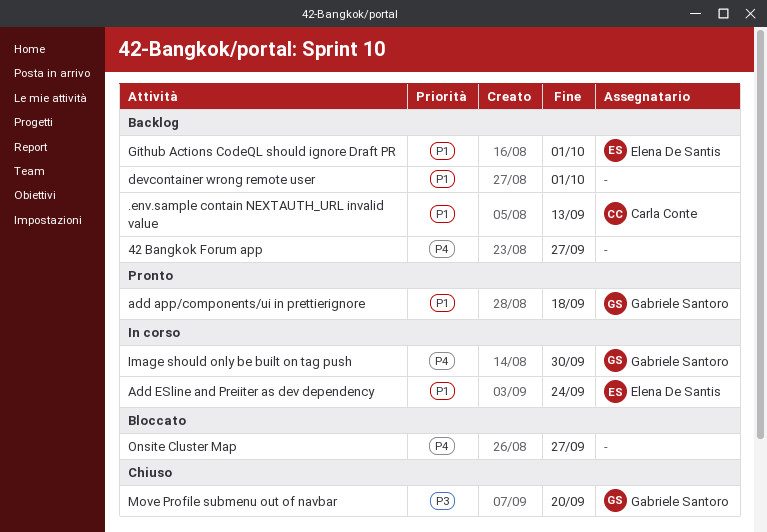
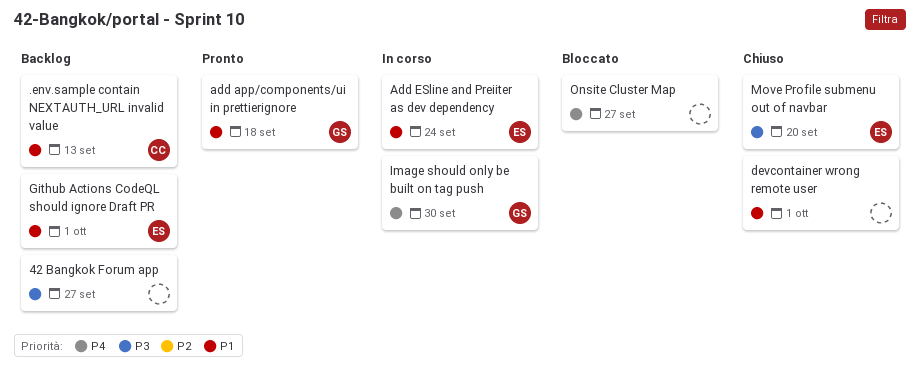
42 Bangkok Forum app, priority: P4 -> P3
devcontainer wrong remote user, status: Backlog -> Chiuso
Move Profile submenu out of navbar, owner: Gabriele Santoro -> Elena De Santis

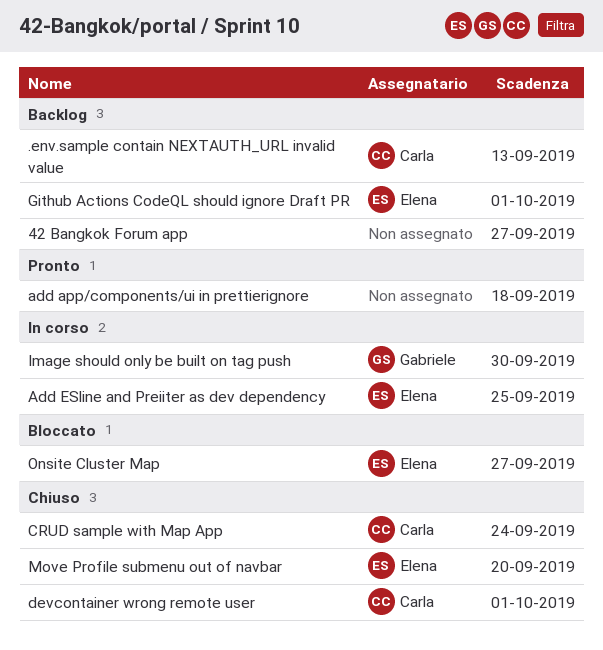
add app/components/ui in prettierignore, owner: Gabriele -> none
Add ESline and Preiiter as dev dependency, due: Sep 24 -> Sep 25
CRUD sample with Map App: none -> present
devcontainer wrong remote user, owner: none -> Carla
Onsite Cluster Map, owner: none -> Elena

